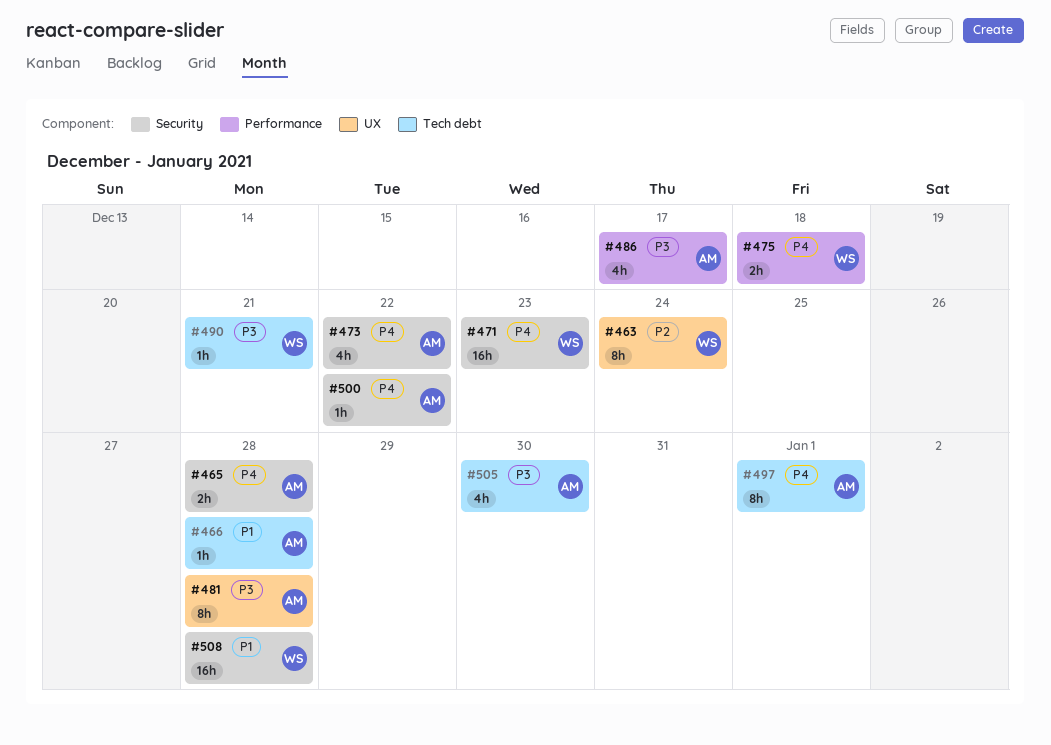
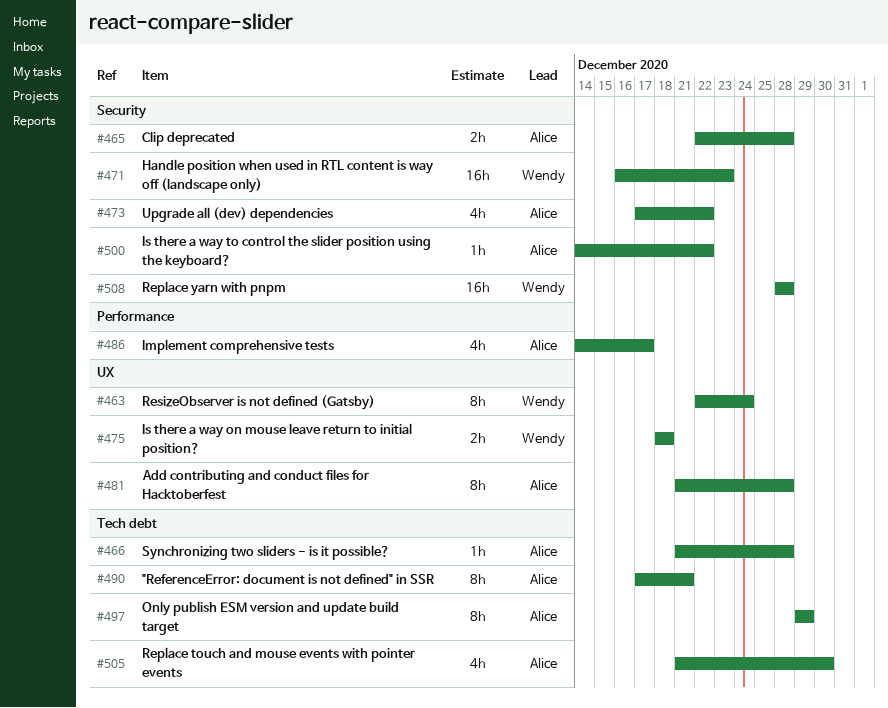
#475, label: Performance -> UX
#490, owner: Wendy -> Alice
#490, estimate: 1h -> 8h
#497, due: Jan 1 -> Dec 29

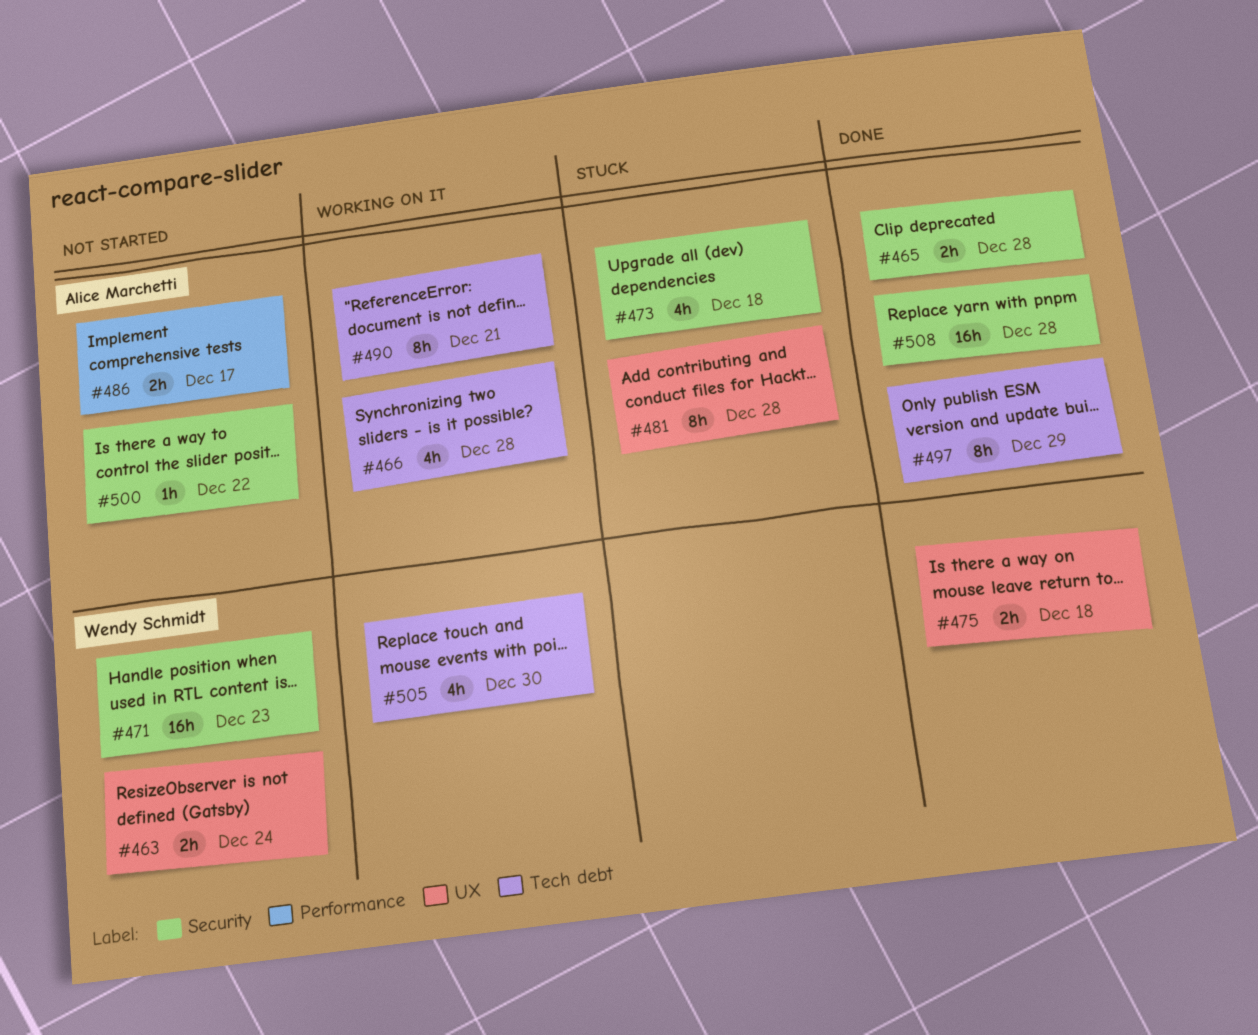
#463, estimate: 8h -> 2h
#466, estimate: 1h -> 4h
#473, due: Dec 22 -> Dec 18
#486, estimate: 4h -> 2h
#505, owner: Alice Marchetti -> Wendy Schmidt
#508, owner: Wendy Schmidt -> Alice Marchetti

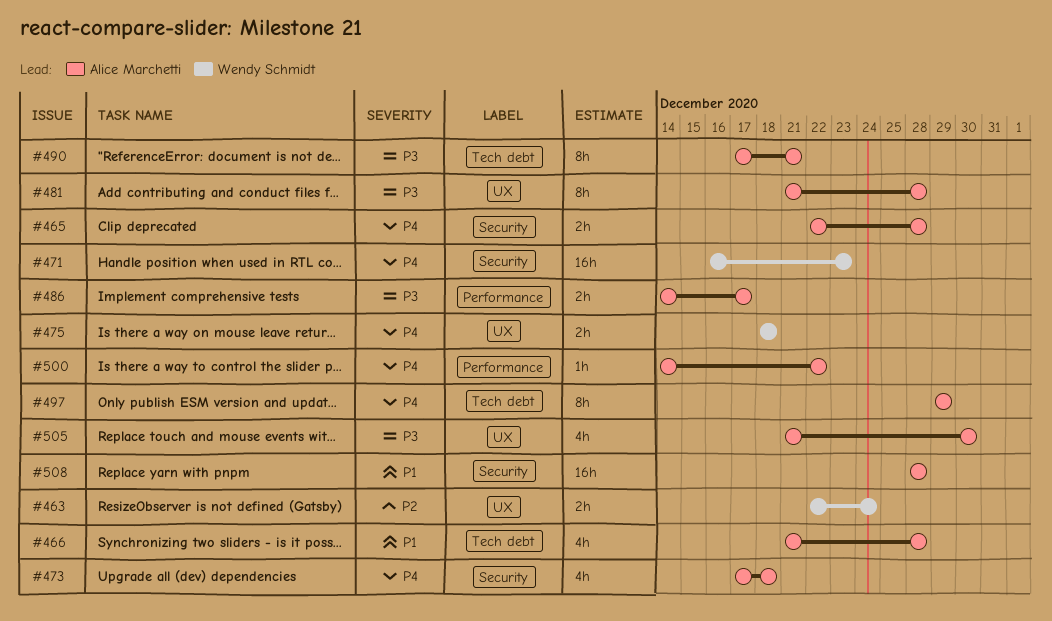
#500, label: Security -> Performance
#505, owner: Wendy Schmidt -> Alice Marchetti
#505, label: Tech debt -> UX

